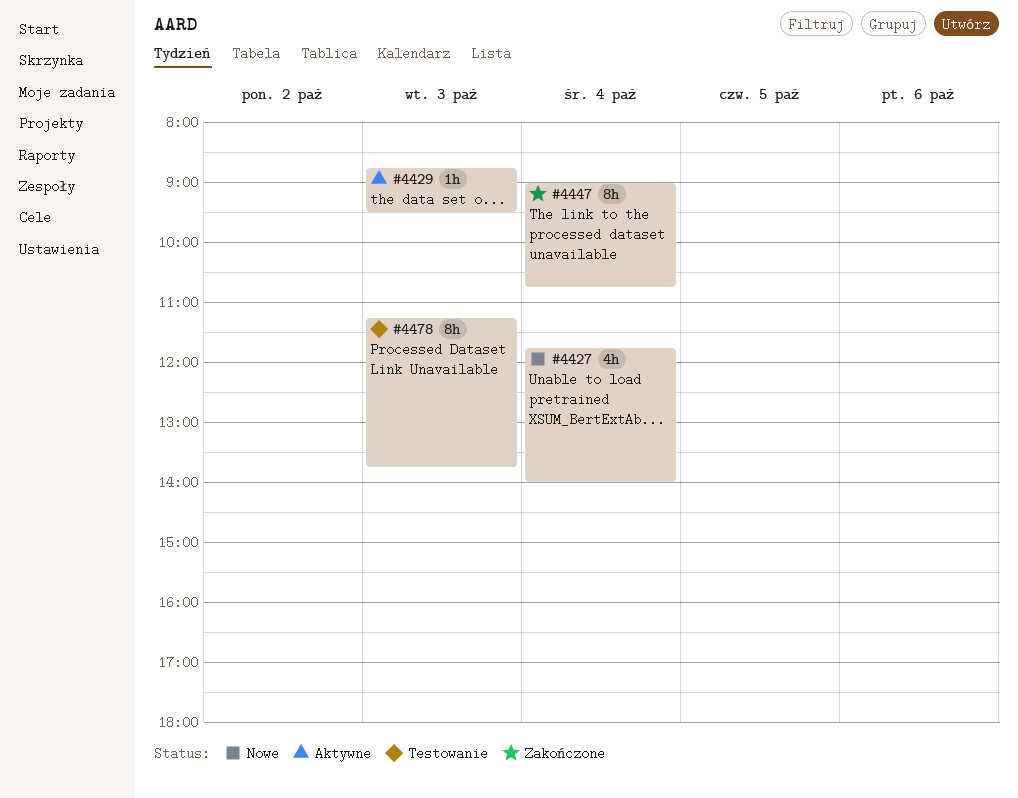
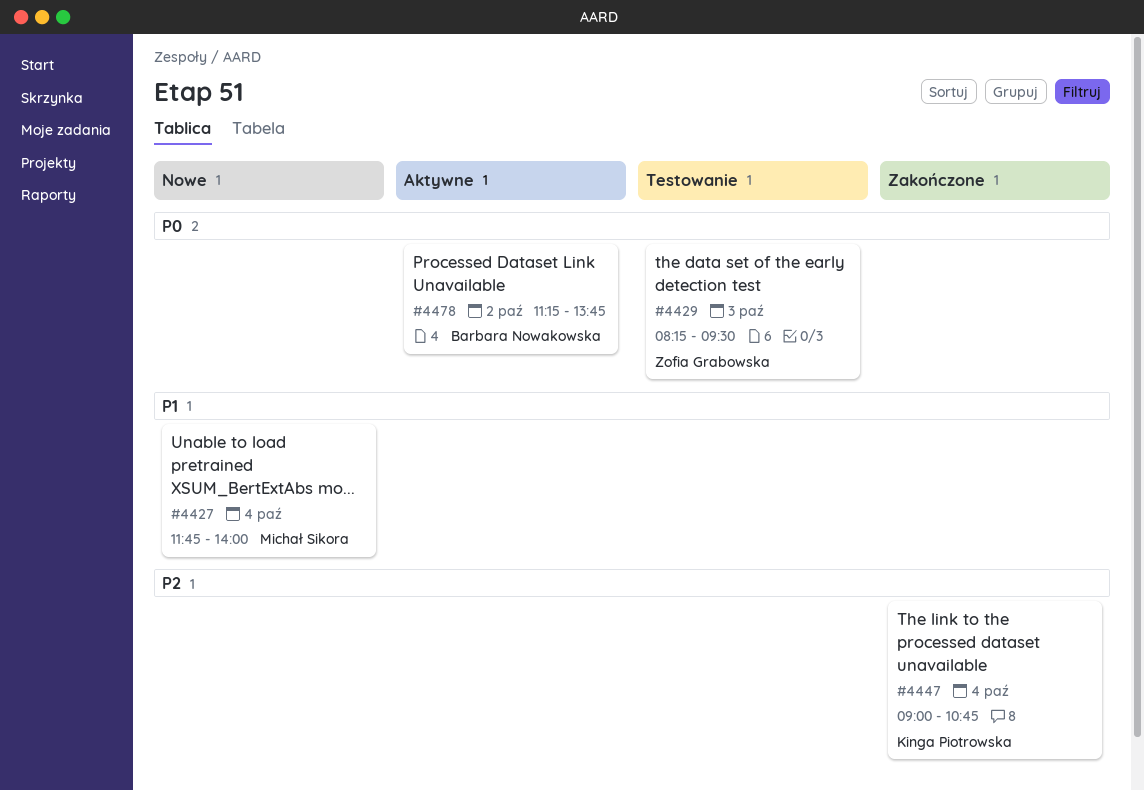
#4429, status: Aktywne -> Testowanie
#4429, begins: 08:45 -> 08:15
#4478, status: Testowanie -> Aktywne
#4478, day: Oct 3 -> Oct 2

